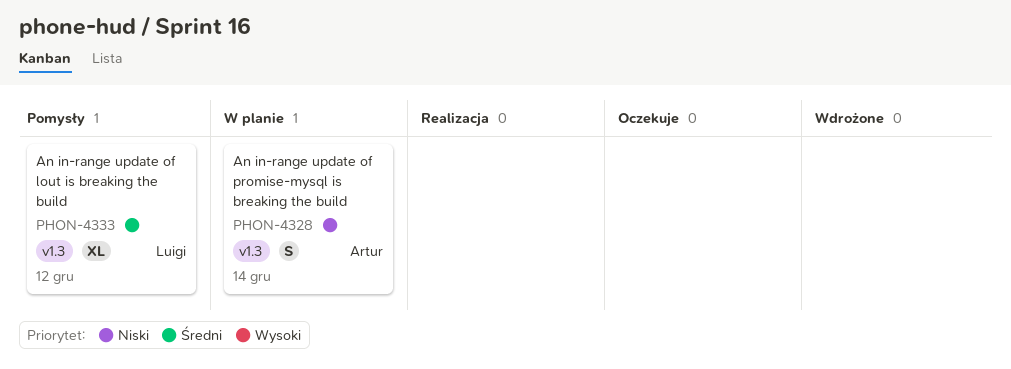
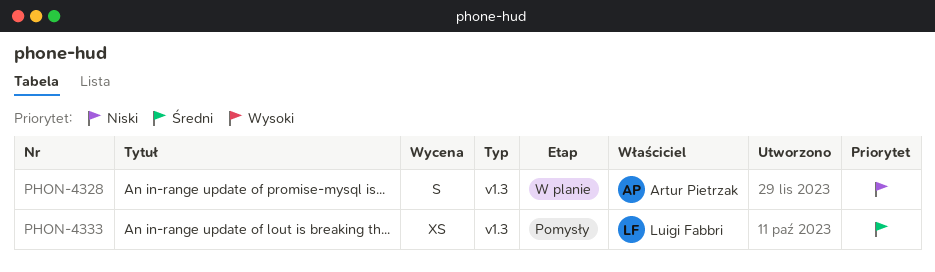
PHON-4333, estimate: XL -> XS

